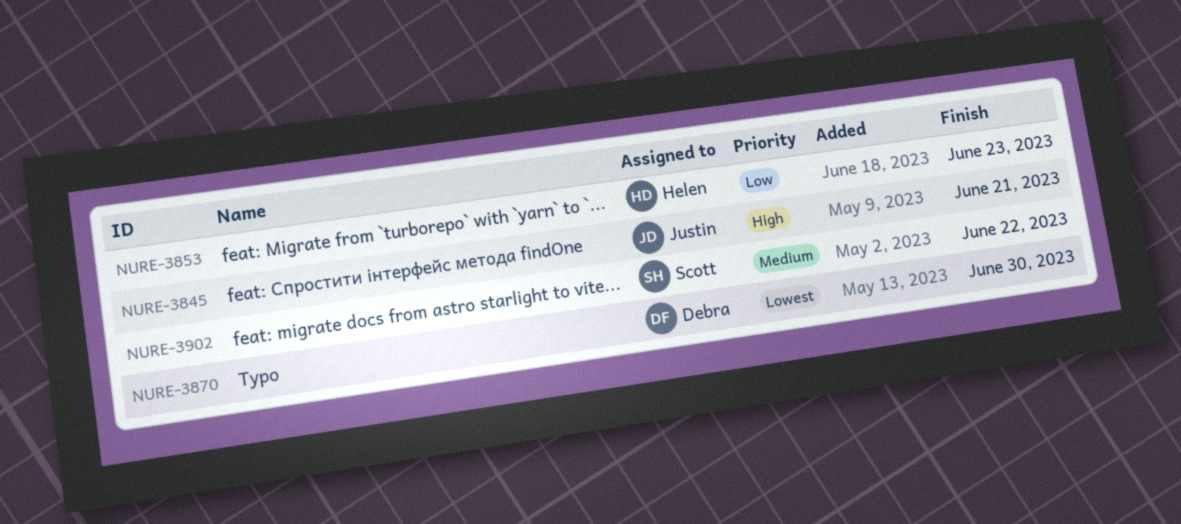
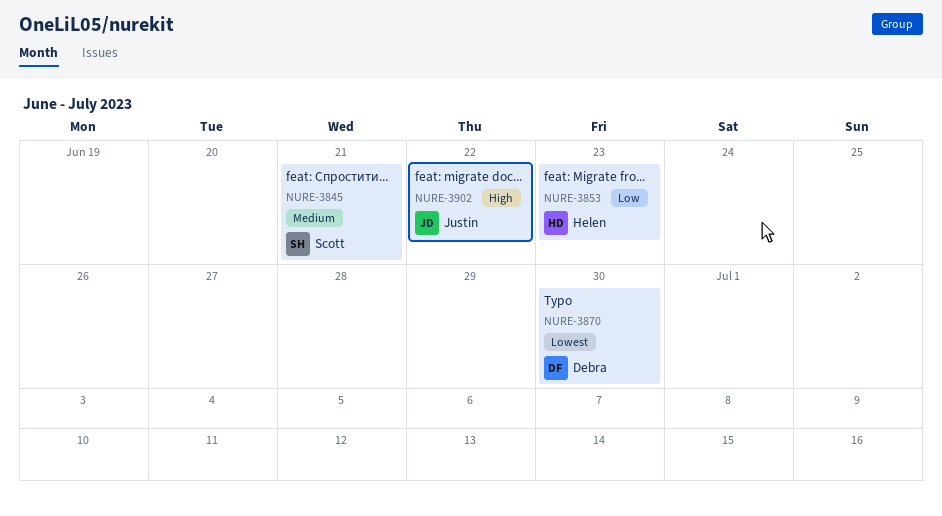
NURE-3845, owner: Justin -> Scott
NURE-3845, priority: High -> Medium
NURE-3902, owner: Scott -> Justin
NURE-3902, priority: Medium -> High

